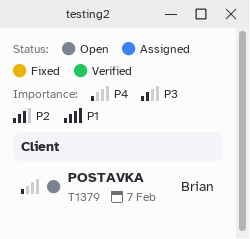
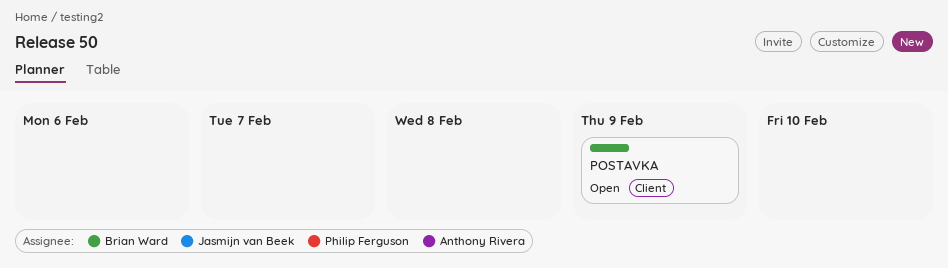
POSTAVKA, due: Feb 7 -> Feb 9

